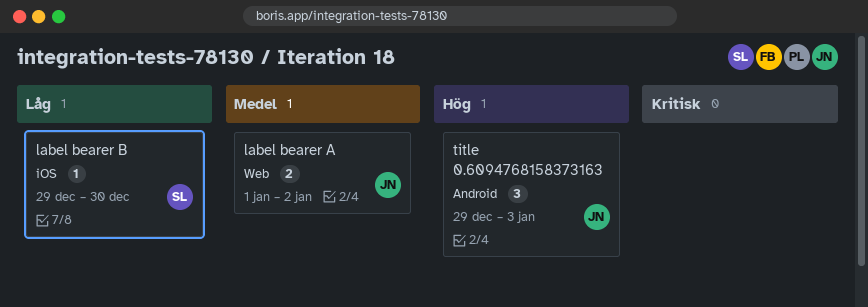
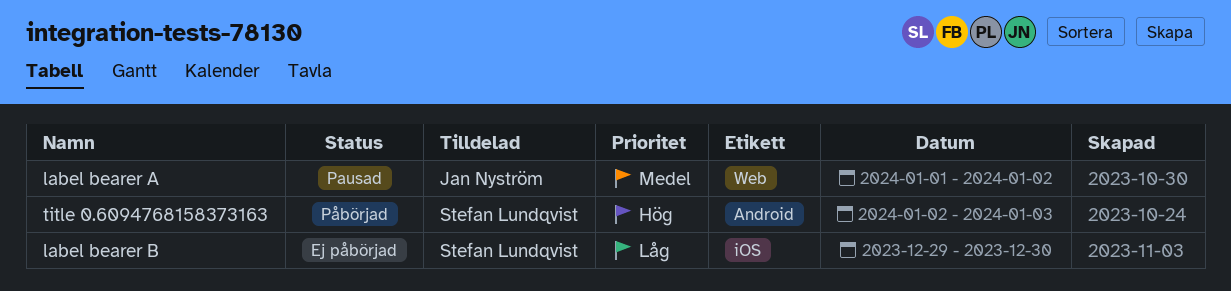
title 0.6094768158373163, owner: Jan Nyström -> Stefan Lundqvist
title 0.6094768158373163, start: Dec 29 -> Jan 2

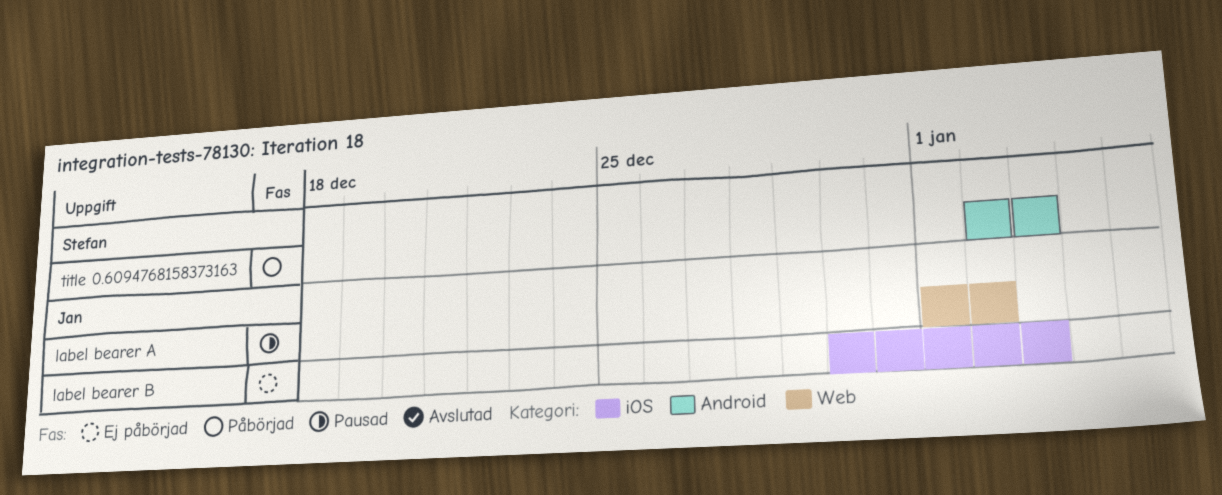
label bearer B, owner: Stefan Lundqvist -> Jan Nyström
label bearer B, start: Dec 29 -> Dec 30
label bearer B, due: Dec 30 -> Jan 3

